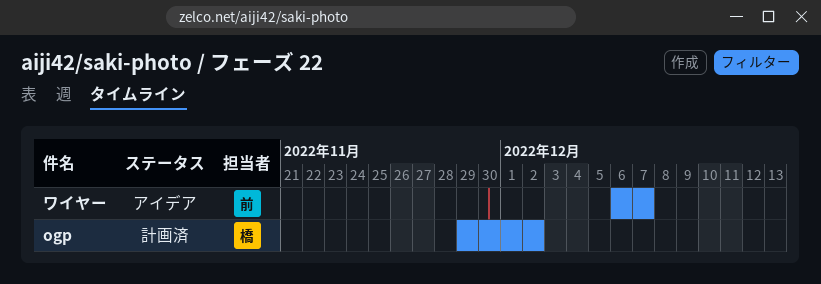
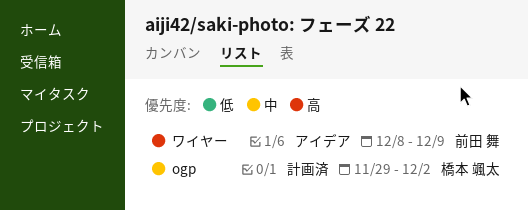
ワイヤー, start: Dec 6 -> Dec 8
ワイヤー, due: Dec 7 -> Dec 9

